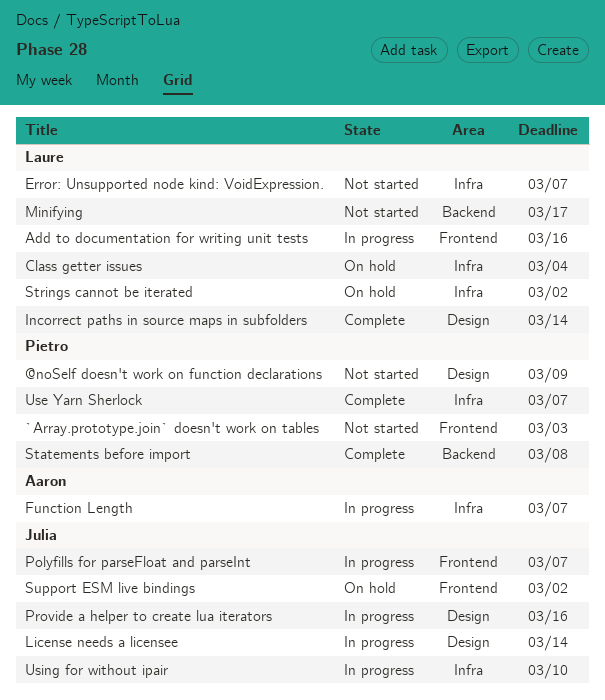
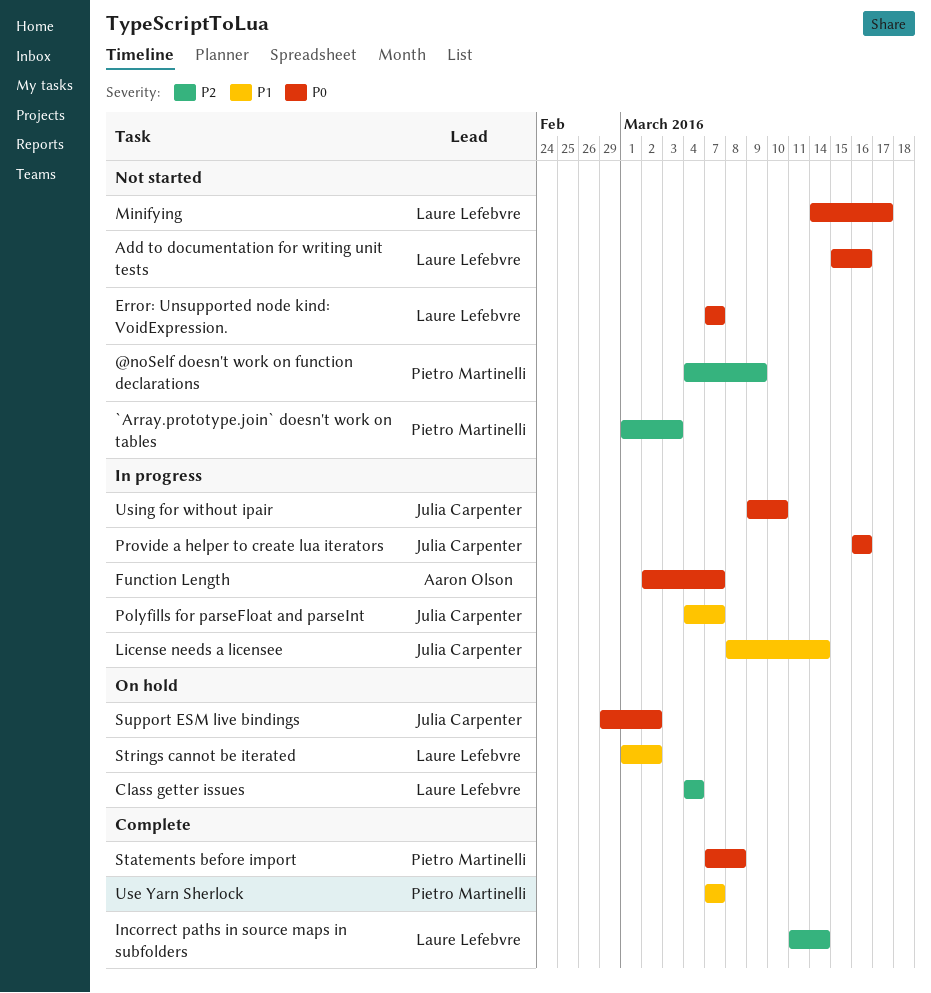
Add to documentation for writing unit tests, status: In progress -> Not started

